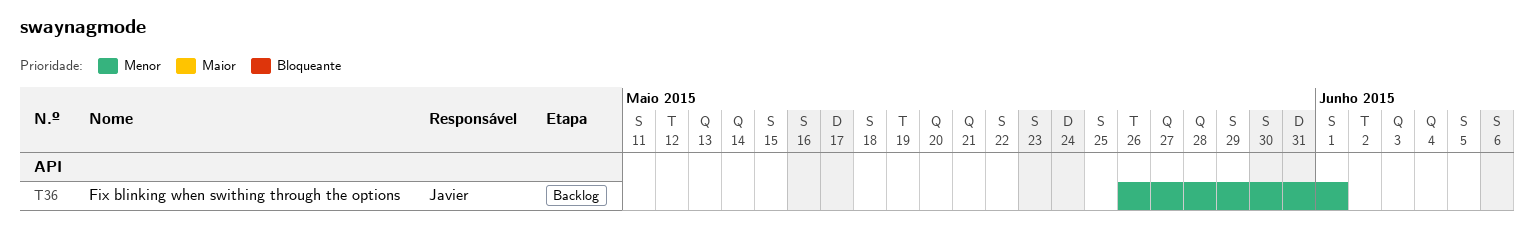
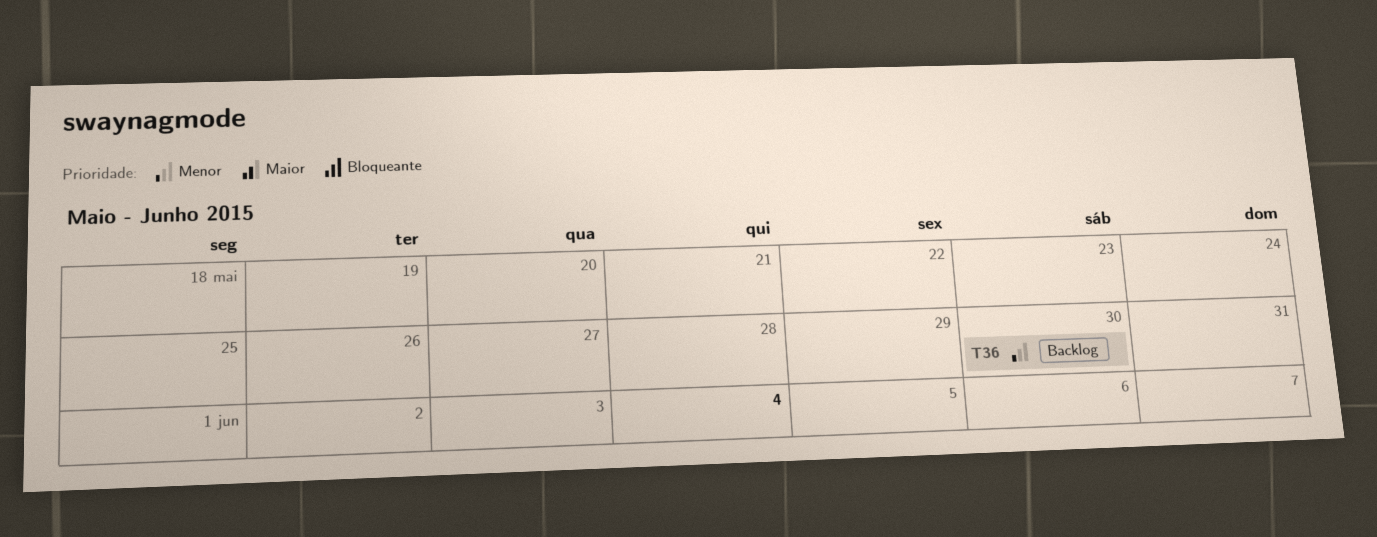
T36, due: Jun 1 -> May 30

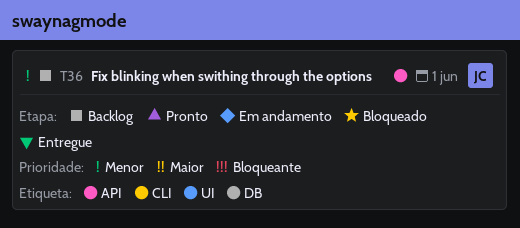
T36, due: May 30 -> Jun 1

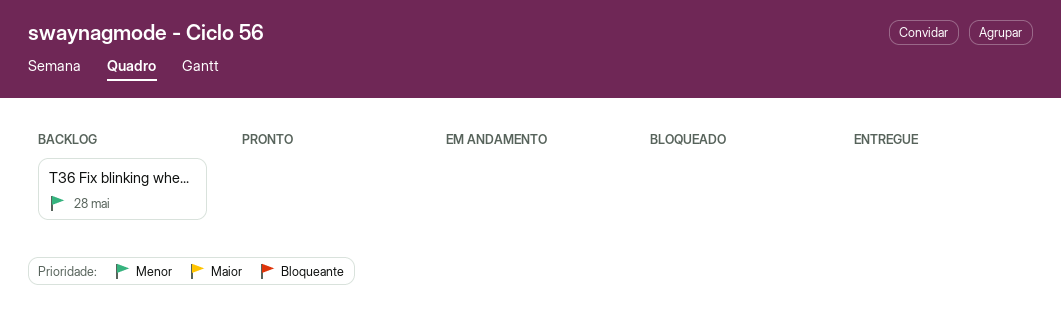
T36, due: Jun 1 -> May 28

